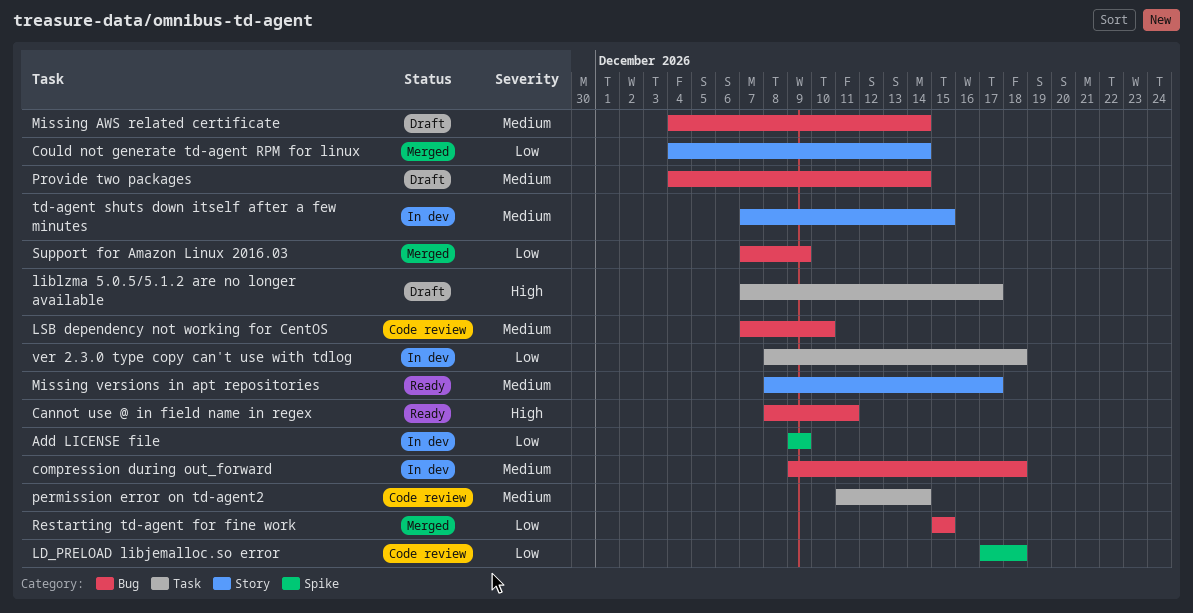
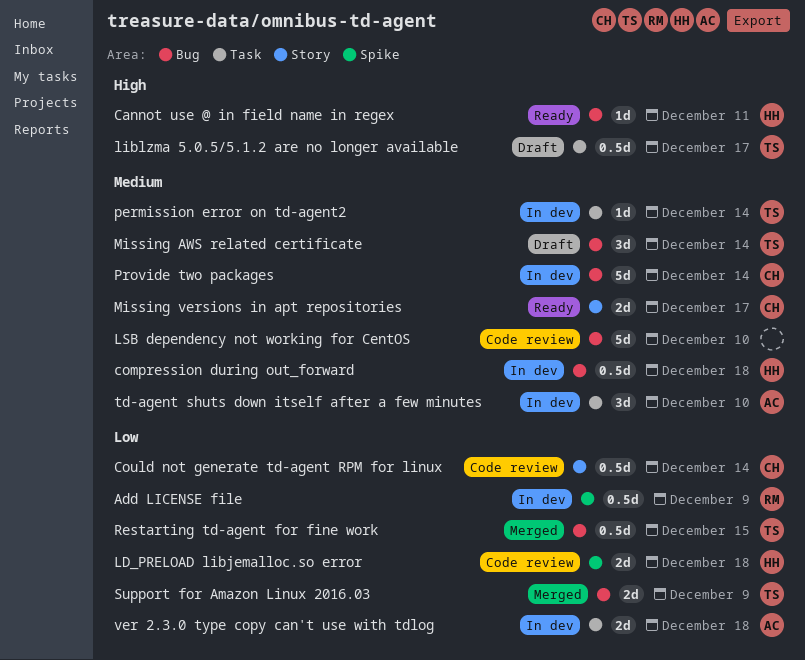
Could not generate td-agent RPM for linux, status: Merged -> Code review
permission error on td-agent2, status: Code review -> In dev
Provide two packages, status: Draft -> In dev
td-agent shuts down itself after a few minutes, label: Story -> Task
td-agent shuts down itself after a few minutes, due: Dec 15 -> Dec 10

